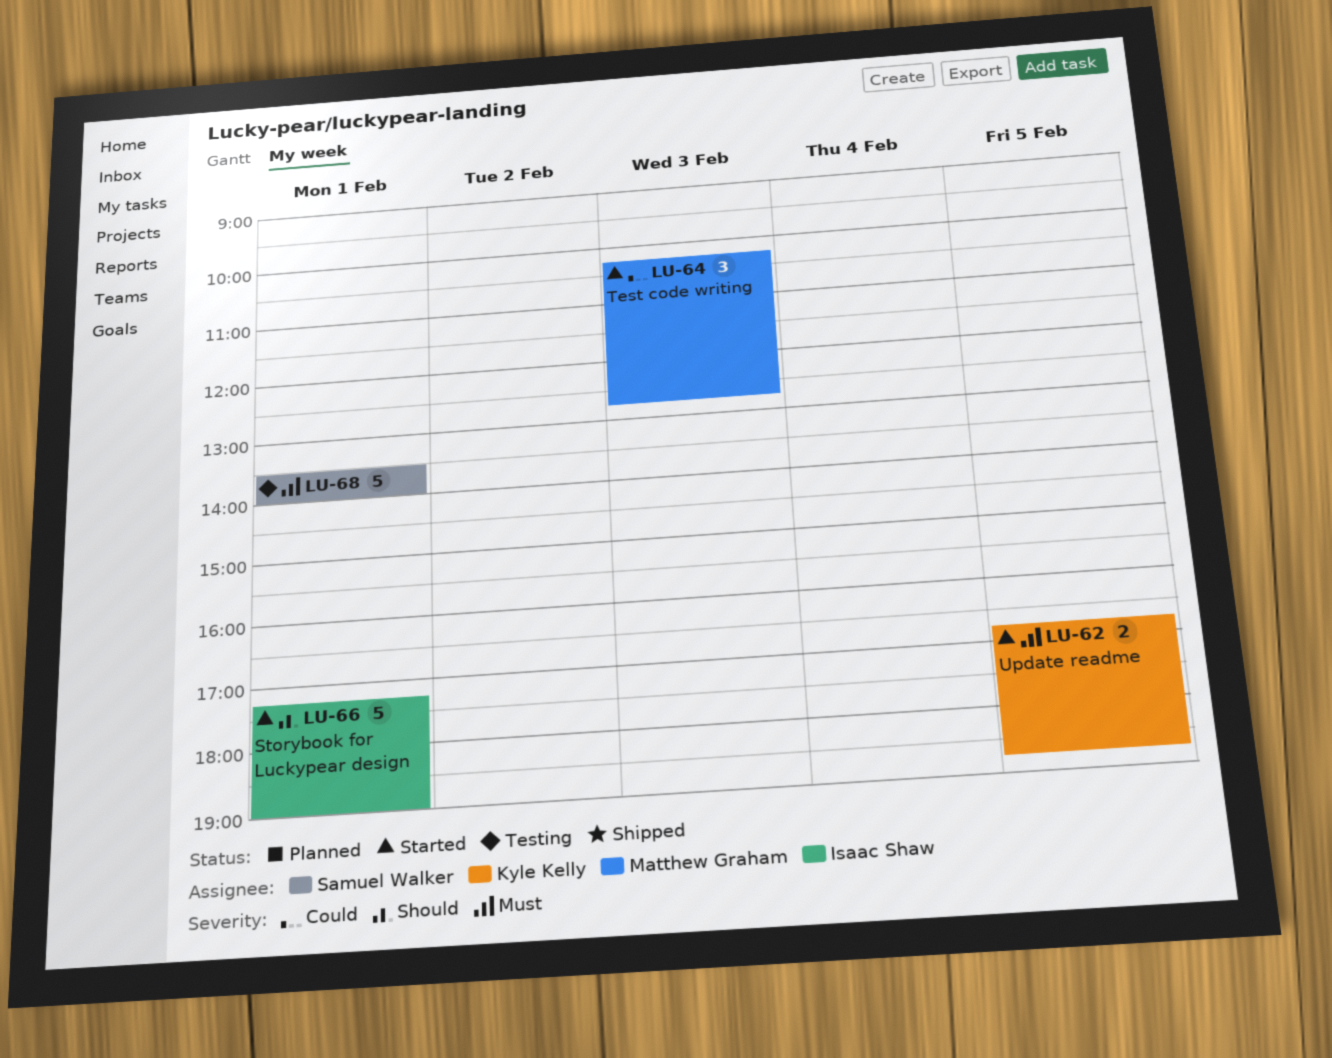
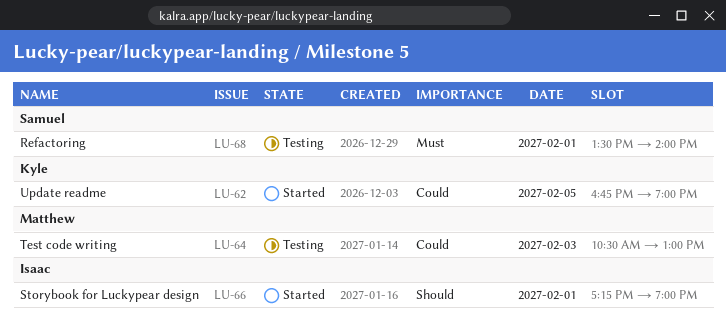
LU-62, priority: Must -> Could
LU-62, ends: 18:45 -> 19:00
LU-64, status: Started -> Testing
LU-64, begins: 10:15 -> 10:30
LU-64, ends: 12:45 -> 13:00

